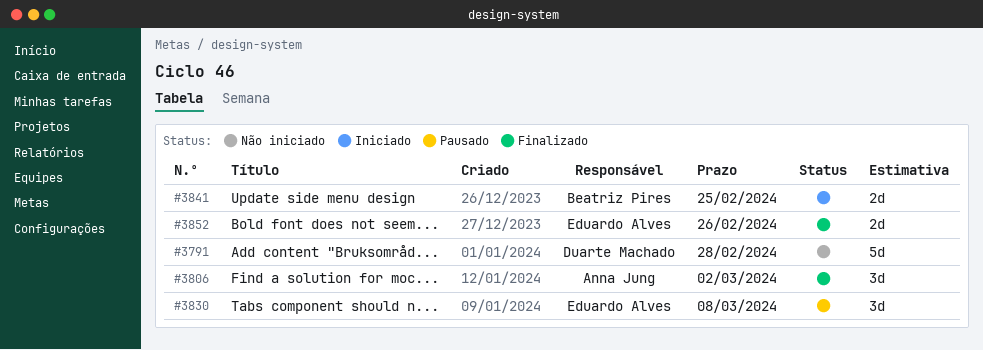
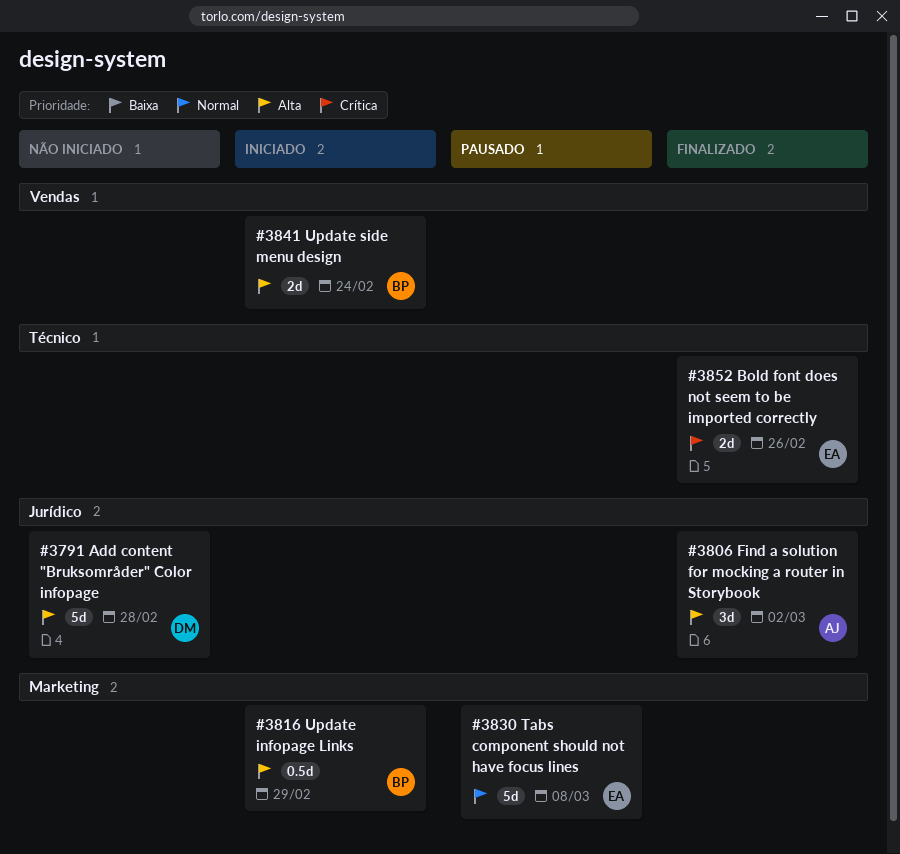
#3816: none -> present
#3830, estimate: 3d -> 5d
#3841, due: Feb 25 -> Feb 24

